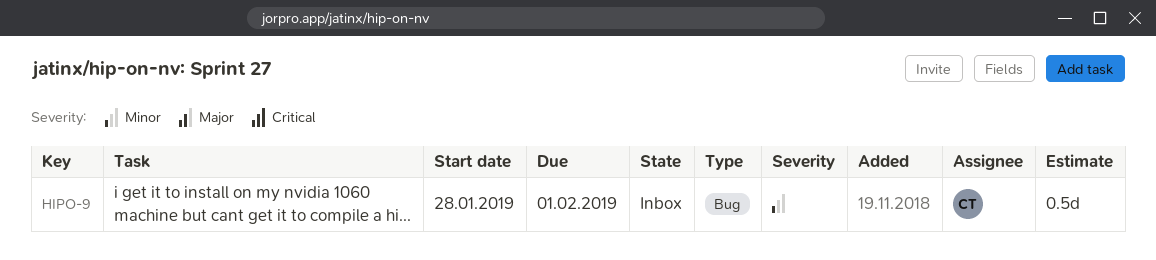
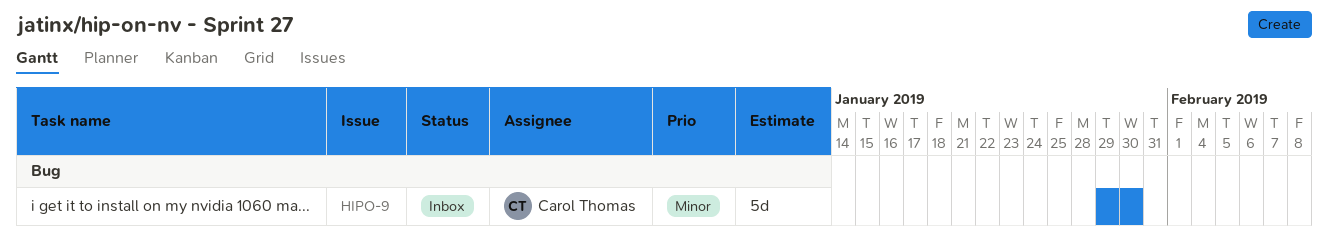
HIPO-9, estimate: 0.5d -> 5d
HIPO-9, start: Jan 28 -> Jan 29
HIPO-9, due: Feb 1 -> Jan 30

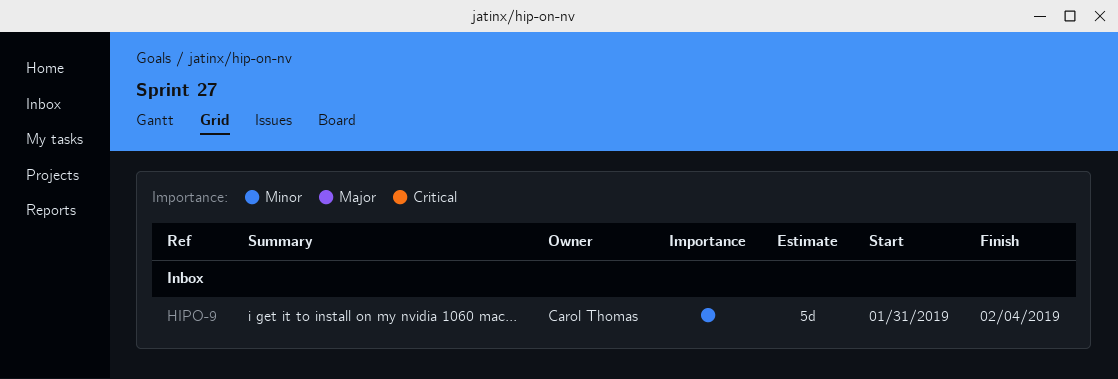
HIPO-9, start: Jan 29 -> Jan 31
HIPO-9, due: Jan 30 -> Feb 4

